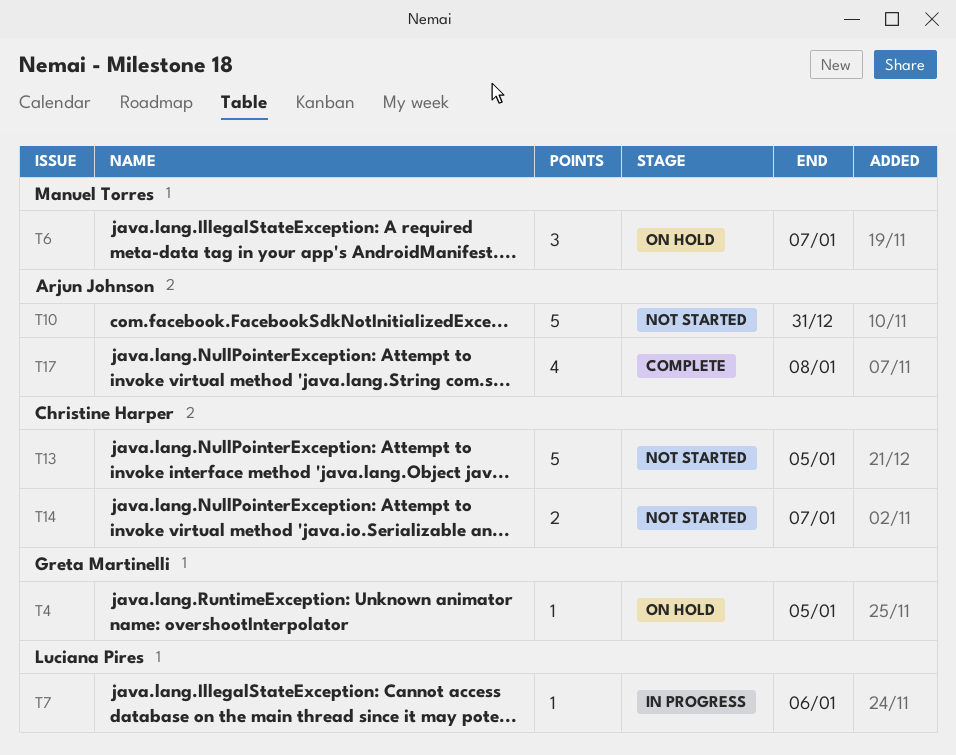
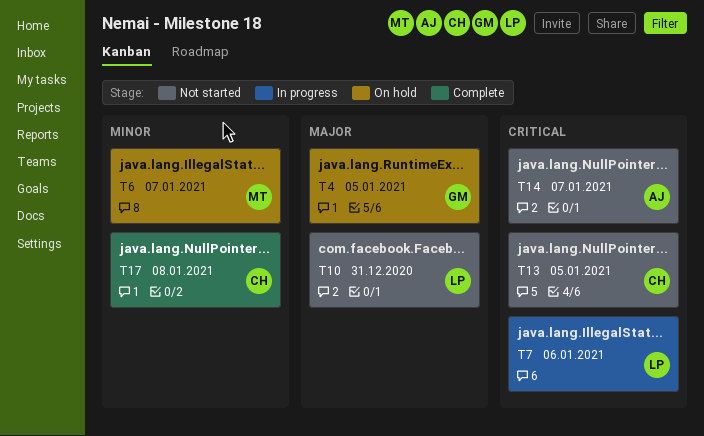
T10, owner: Arjun Johnson -> Luciana Pires
T14, owner: Christine Harper -> Arjun Johnson
T17, owner: Arjun Johnson -> Christine Harper

